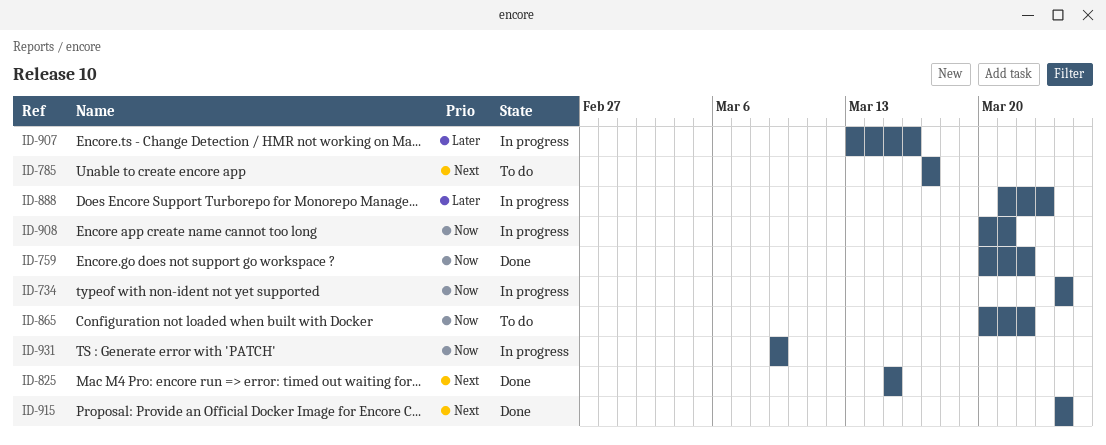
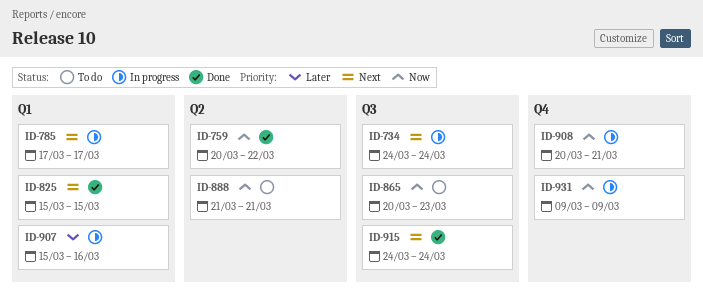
ID-734, priority: Now -> Next
ID-785, status: To do -> In progress
ID-865, due: Mar 22 -> Mar 23
ID-888, status: In progress -> To do
ID-888, priority: Later -> Now
ID-888, due: Mar 23 -> Mar 21
ID-907, start: Mar 13 -> Mar 15

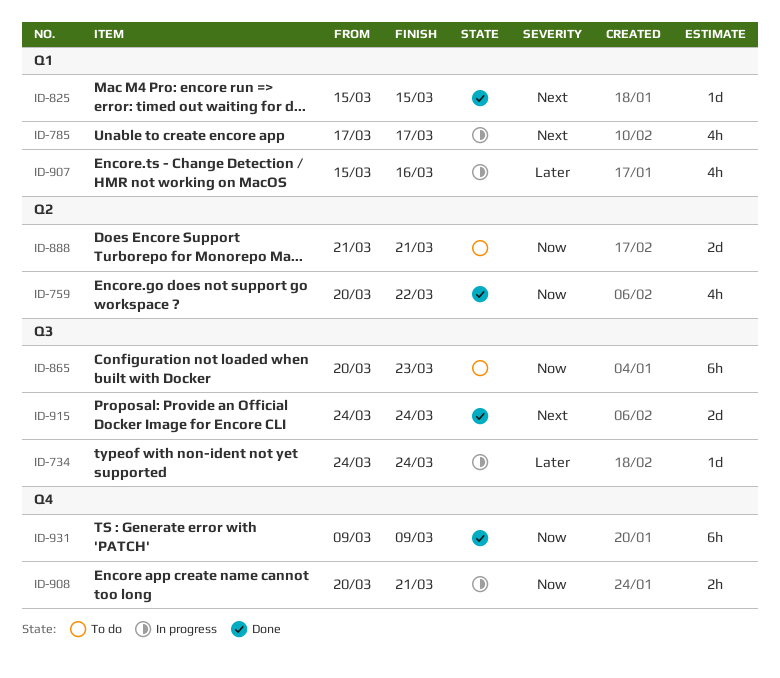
ID-734, priority: Next -> Later
ID-931, status: In progress -> Done

